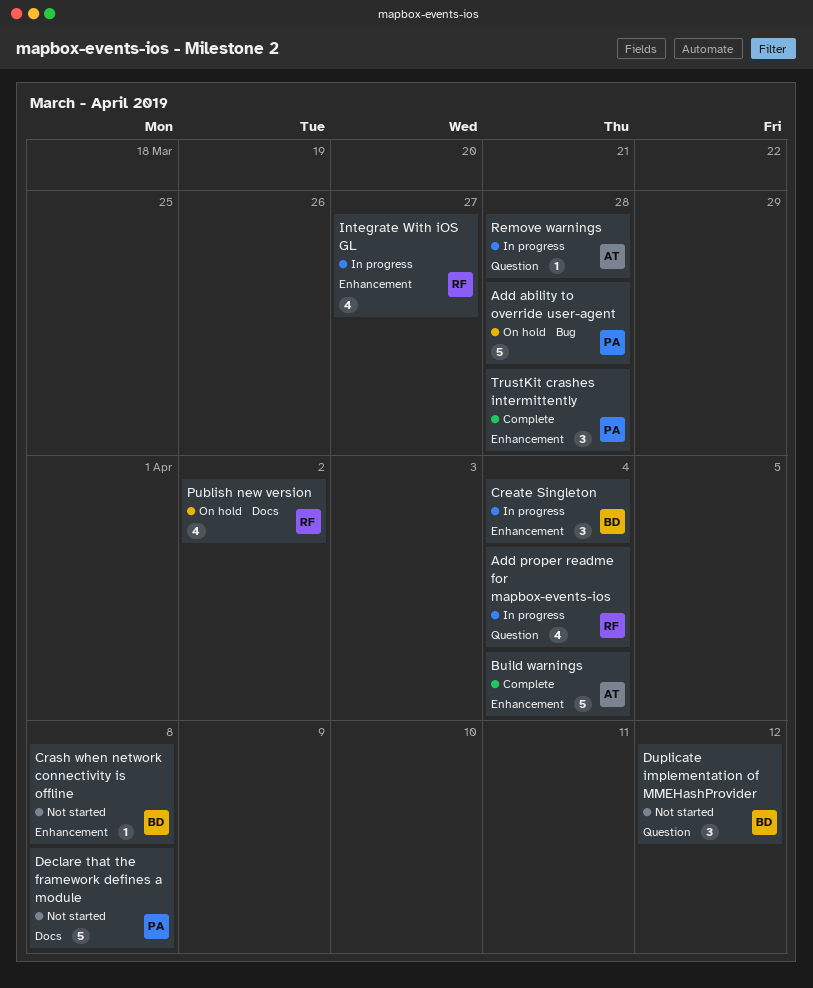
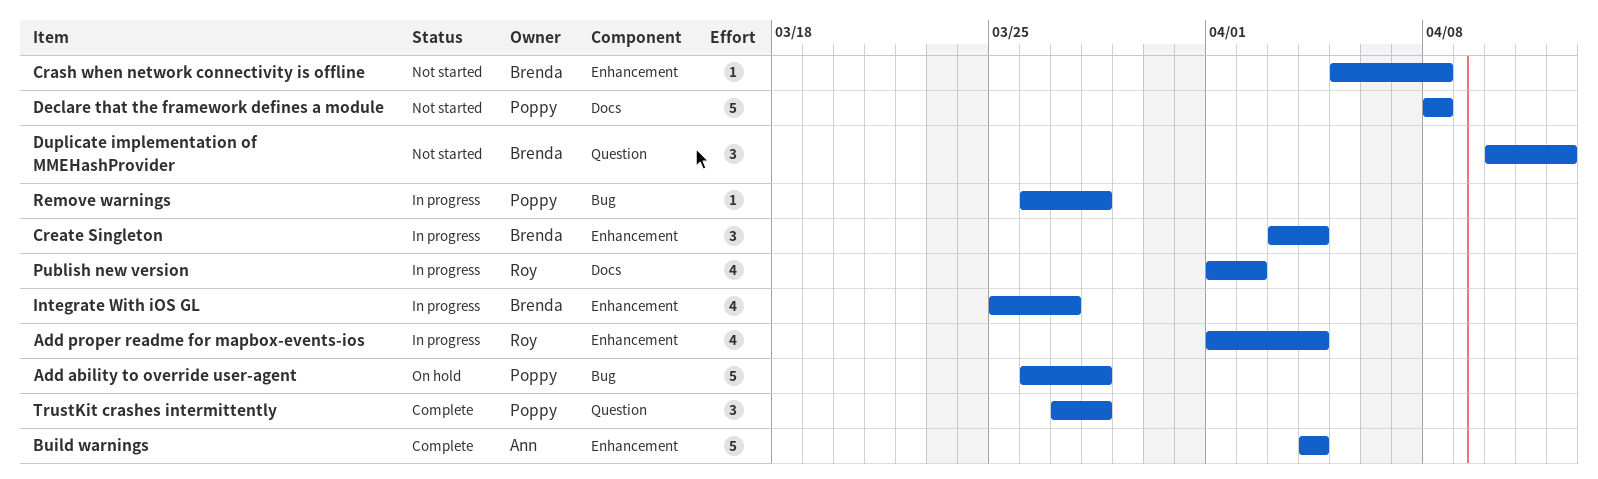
Add proper readme for mapbox-events-ios, label: Question -> Enhancement
Integrate With iOS GL, owner: Roy -> Brenda
Publish new version, status: On hold -> In progress
Remove warnings, owner: Ann -> Poppy
Remove warnings, label: Question -> Bug
TrustKit crashes intermittently, label: Enhancement -> Question

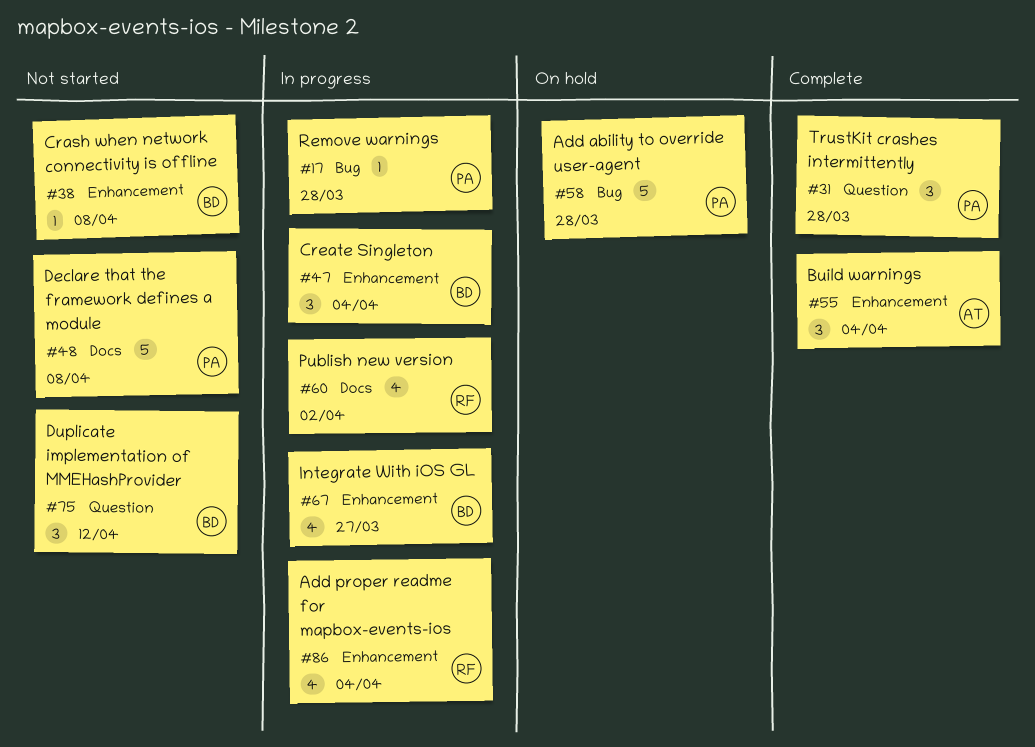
Build warnings, estimate: 5 -> 3

